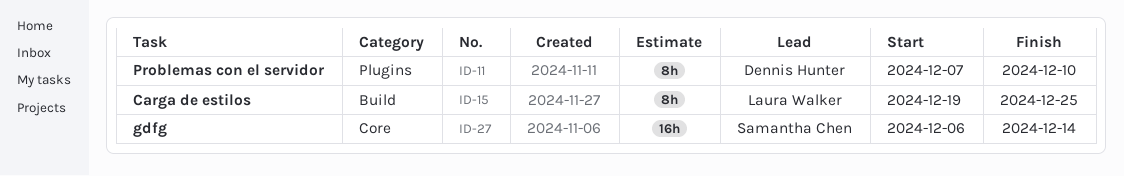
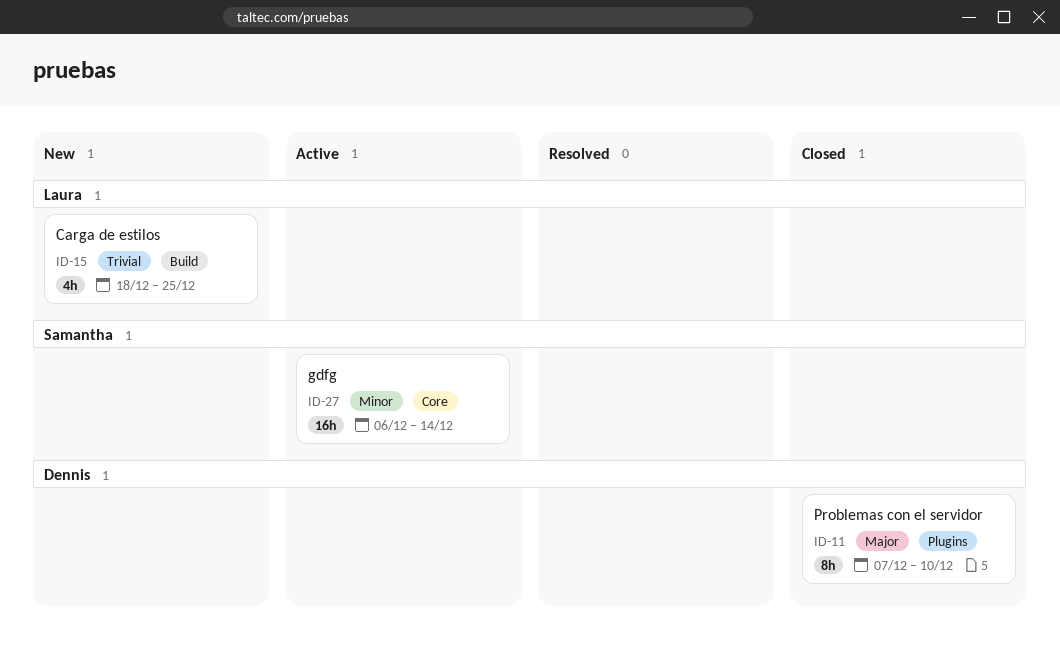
ID-15, estimate: 8h -> 4h
ID-15, start: Dec 19 -> Dec 18

